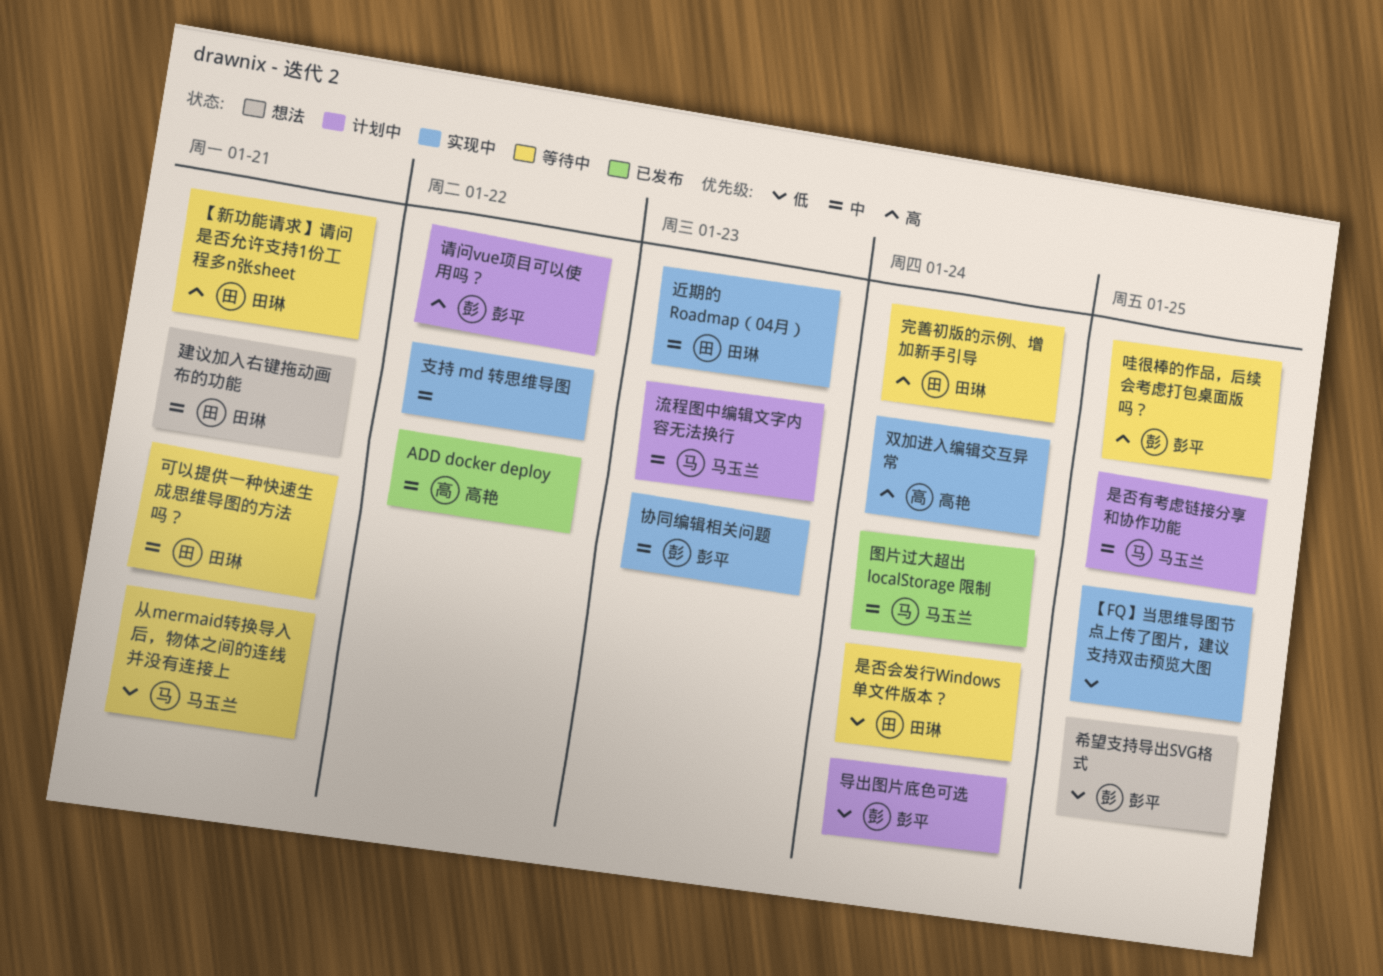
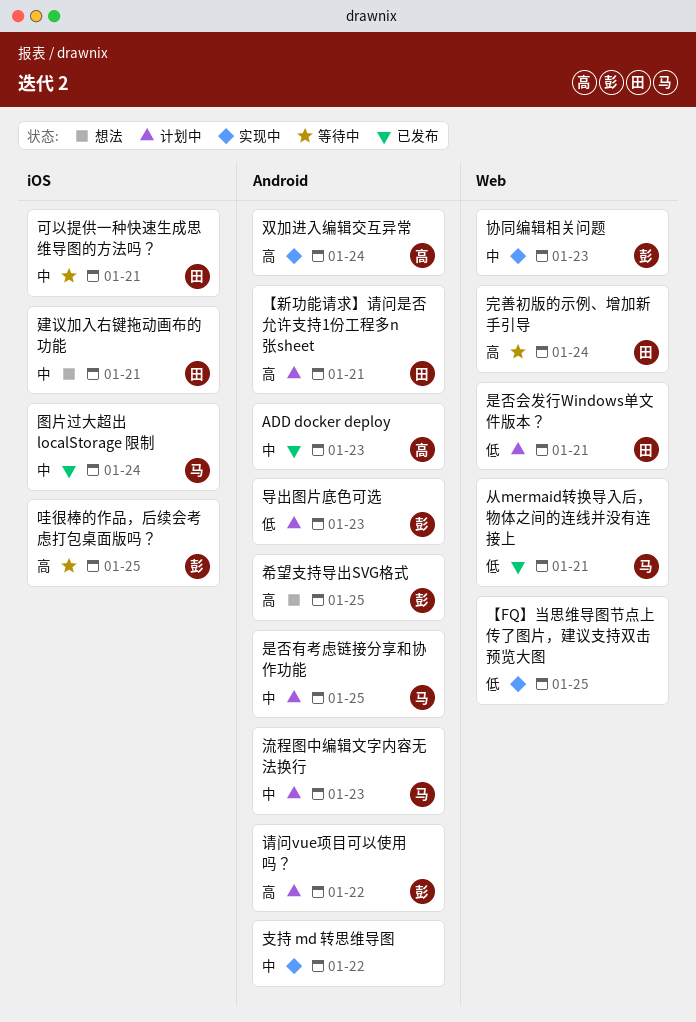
ADD docker deploy, due: Jan 22 -> Jan 23
【新功能请求】请问是否允许支持1份工程多n张sheet, status: 等待中 -> 计划中
从mermaid转换导入后，物体之间的连线并没有连接上, status: 等待中 -> 已发布
导出图片底色可选, due: Jan 24 -> Jan 23
希望支持导出SVG格式, priority: 低 -> 高
是否会发行Windows单文件版本？, status: 等待中 -> 计划中
是否会发行Windows单文件版本？, due: Jan 24 -> Jan 21
近期的 Roadmap（04月）: present -> none

